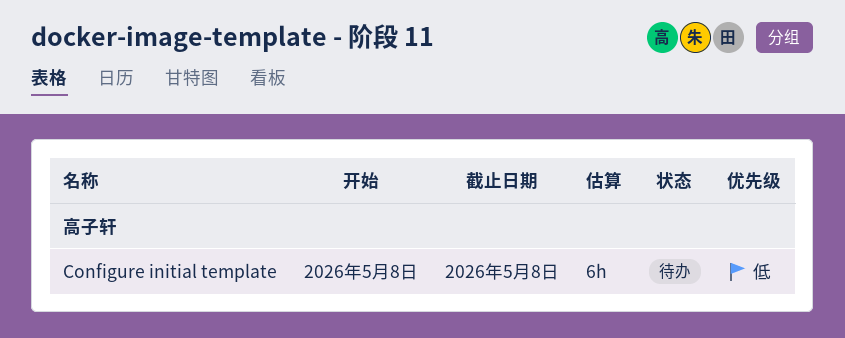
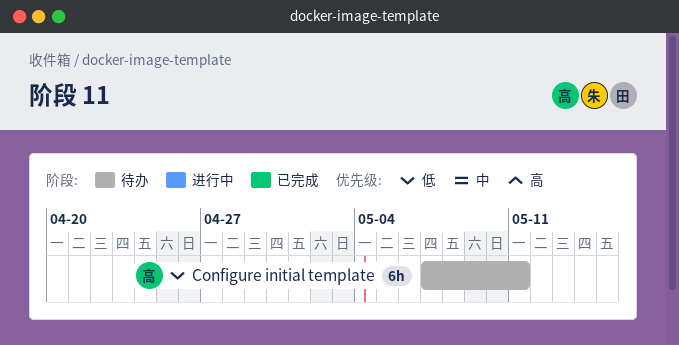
Configure initial template, start: May 8 -> May 7
Configure initial template, due: May 8 -> May 11

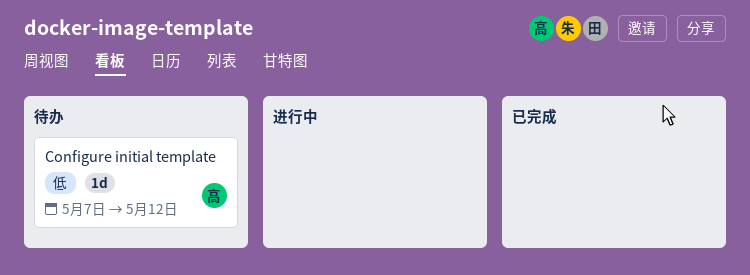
Configure initial template, estimate: 6h -> 1d
Configure initial template, due: May 11 -> May 12

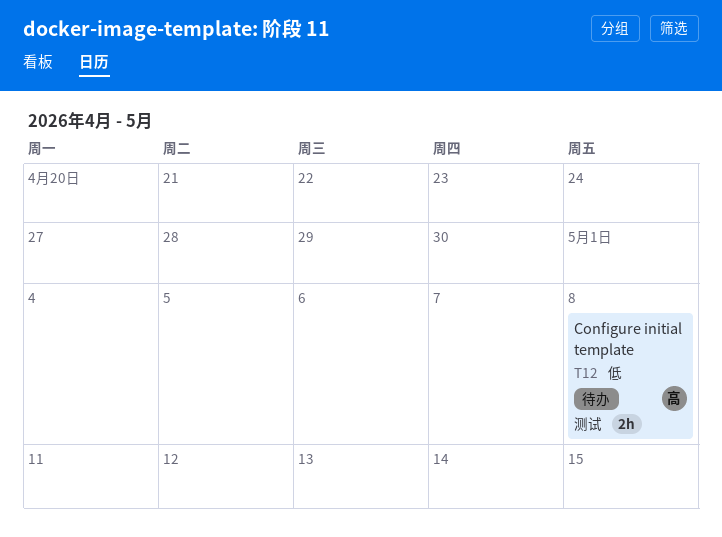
Configure initial template, estimate: 1d -> 2h
Configure initial template, due: May 12 -> May 8

